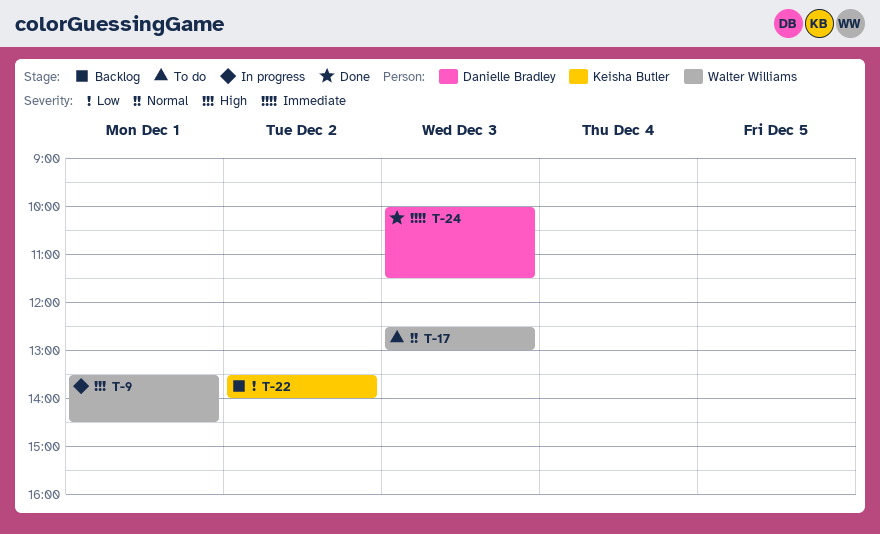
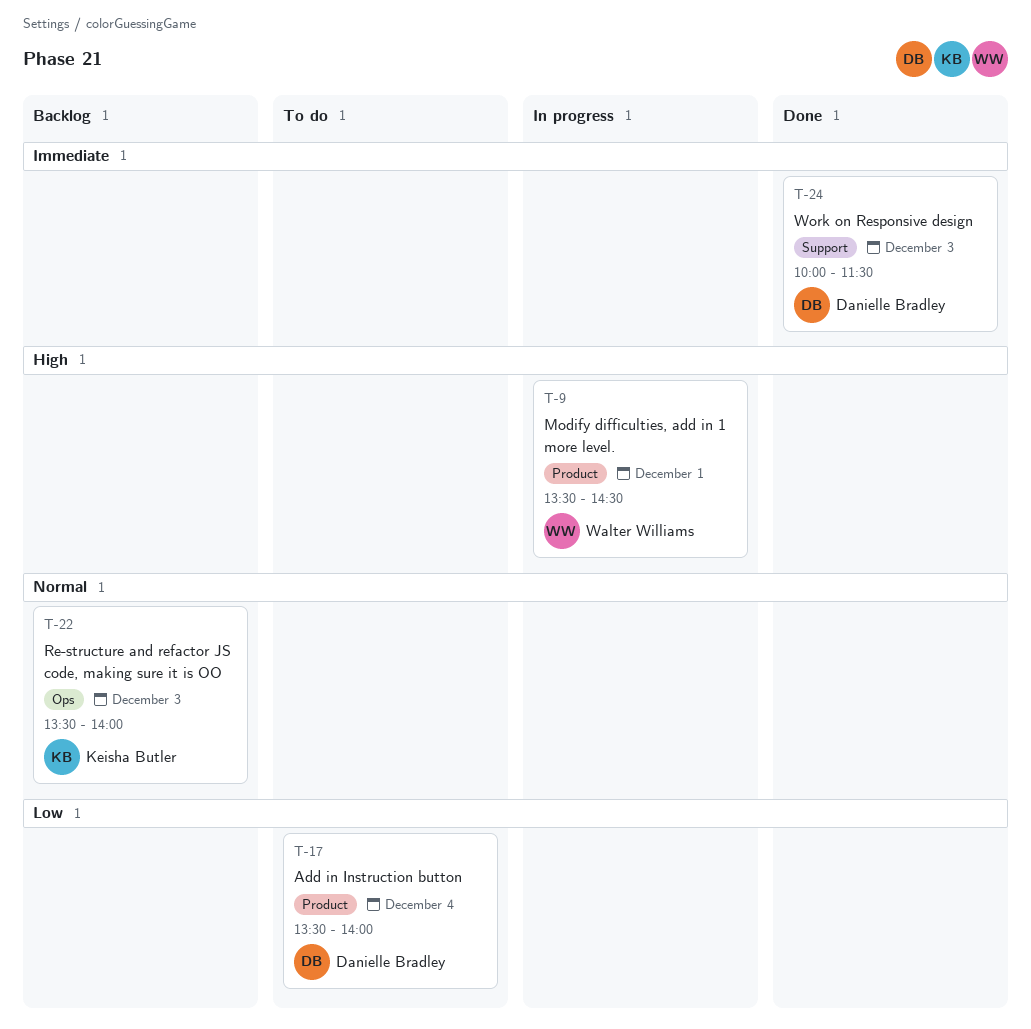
T-17, owner: Walter Williams -> Danielle Bradley
T-17, priority: Normal -> Low
T-17, day: Dec 3 -> Dec 4
T-17, begins: 12:30 -> 13:30
T-17, ends: 13:00 -> 14:00
T-22, priority: Low -> Normal
T-22, day: Dec 2 -> Dec 3

